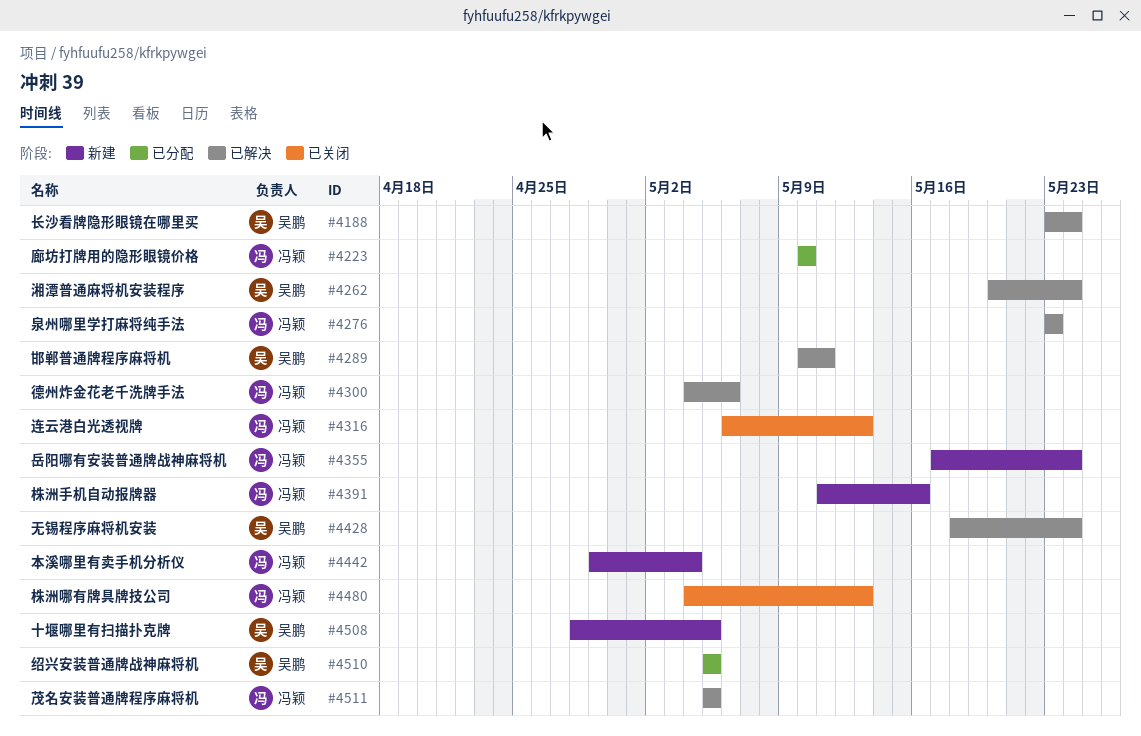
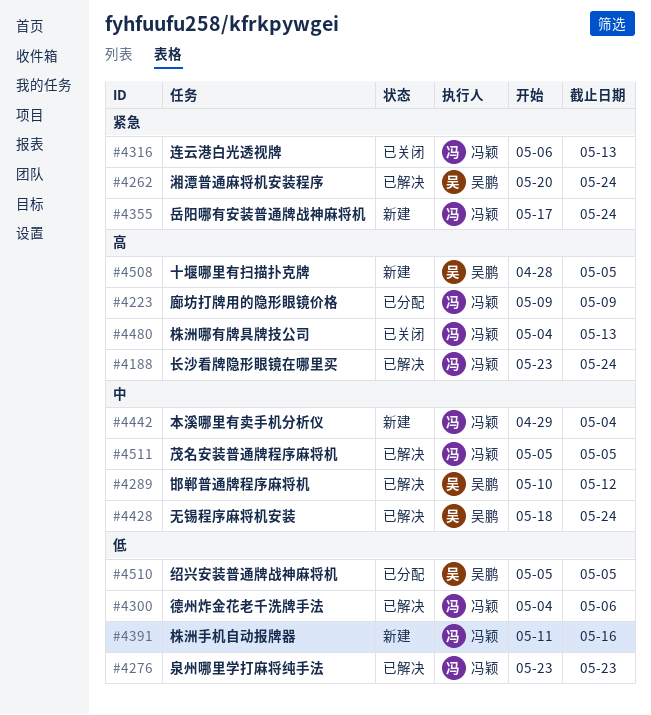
#4188, owner: 吴鹏 -> 冯颖
#4223, start: May 10 -> May 9
#4223, due: May 10 -> May 9
#4289, due: May 11 -> May 12

